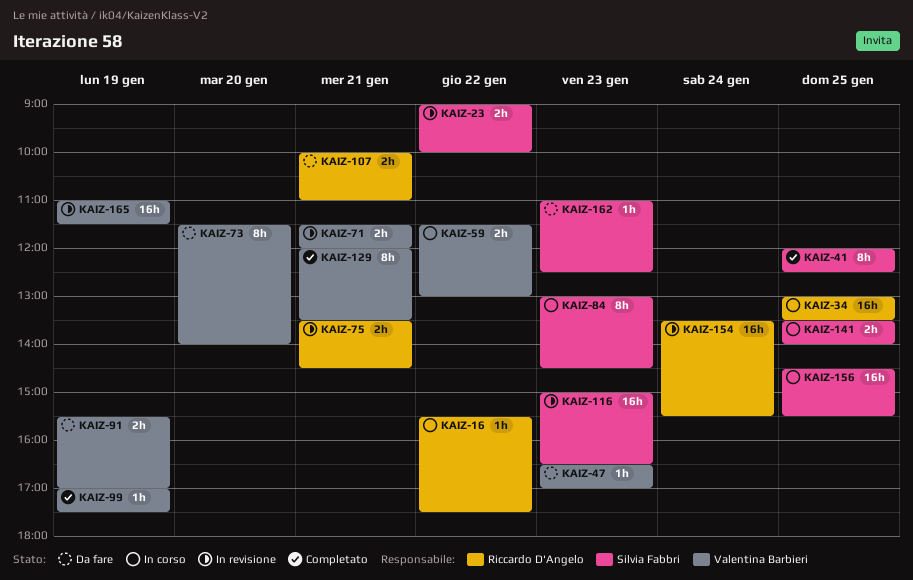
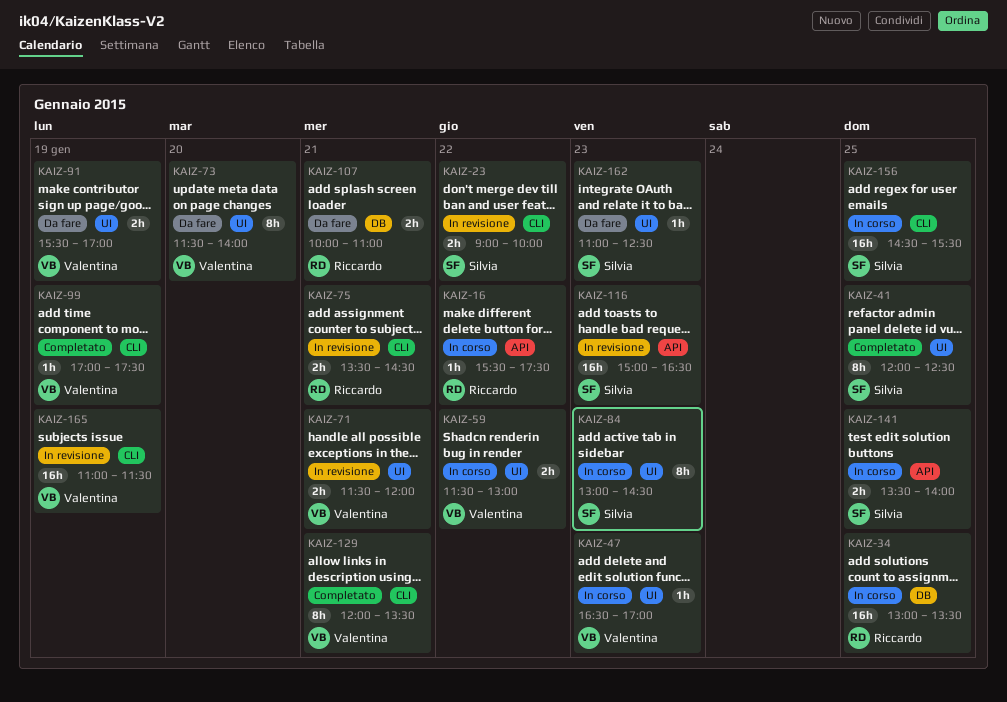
KAIZ-47, status: Da fare -> In corso
KAIZ-154: present -> none

